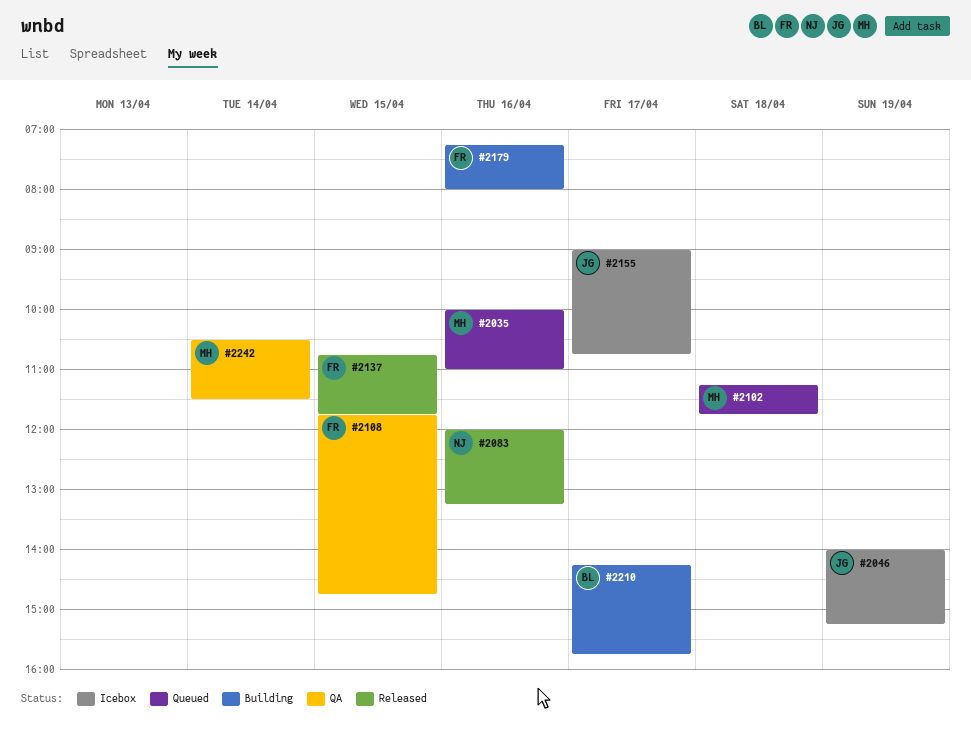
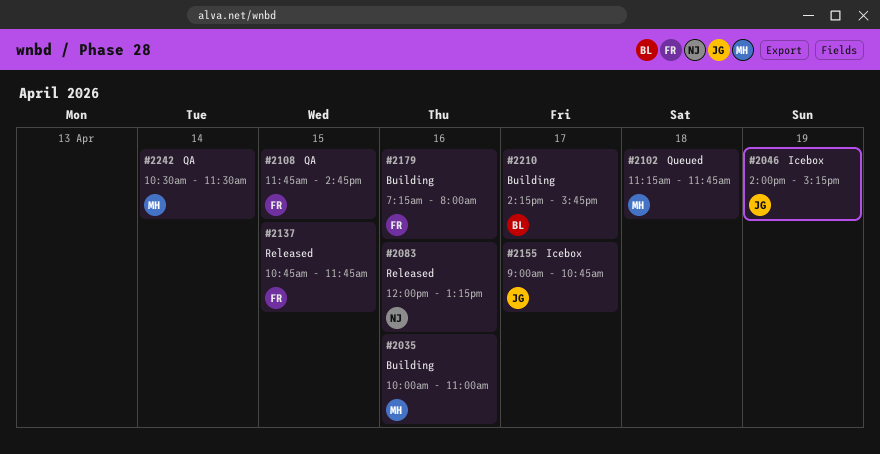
#2035, status: Queued -> Building

